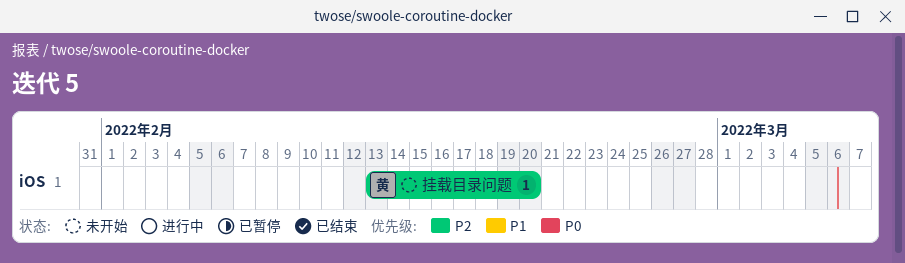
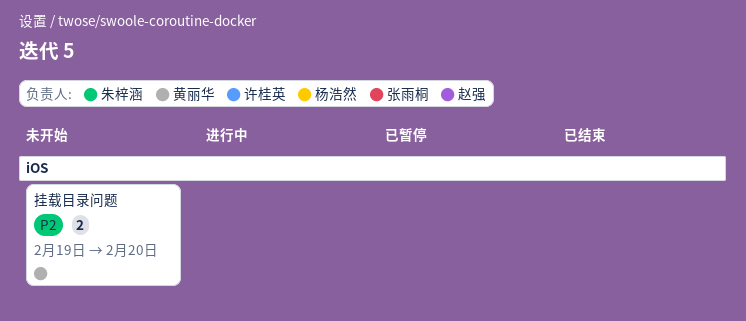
挂载目录问题, estimate: 1 -> 2
挂载目录问题, start: Feb 13 -> Feb 19

